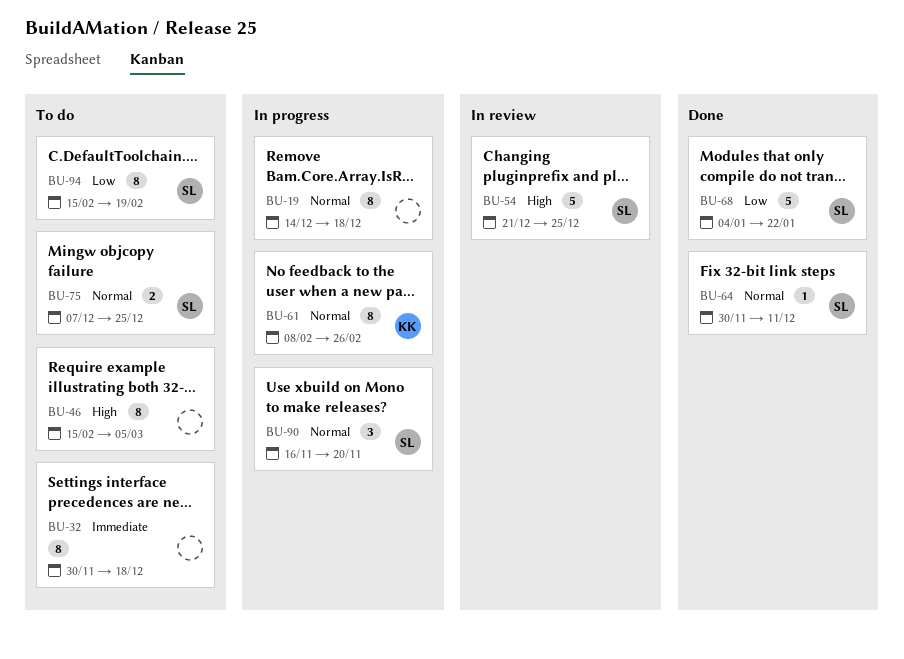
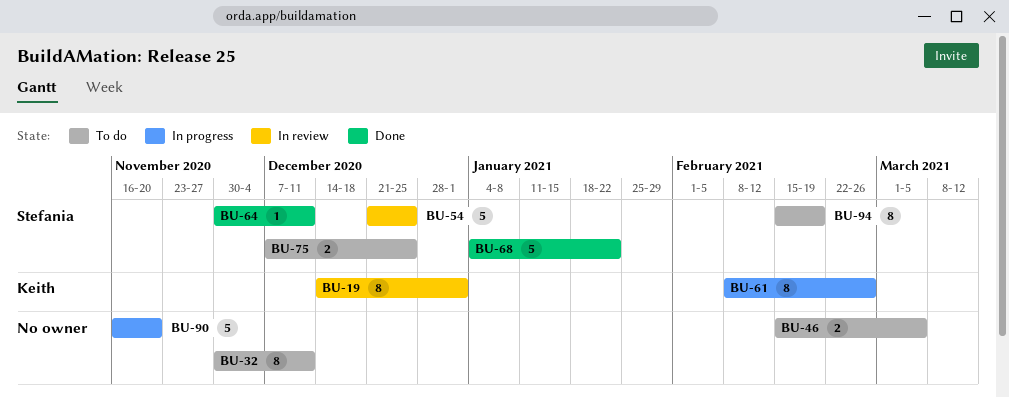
BU-19, status: In progress -> In review
BU-19, owner: none -> Keith
BU-19, due: Dec 18 -> Jan 1
BU-32, due: Dec 18 -> Dec 11
BU-46, estimate: 8 -> 2
BU-90, owner: Stefania -> none
BU-90, estimate: 3 -> 5

